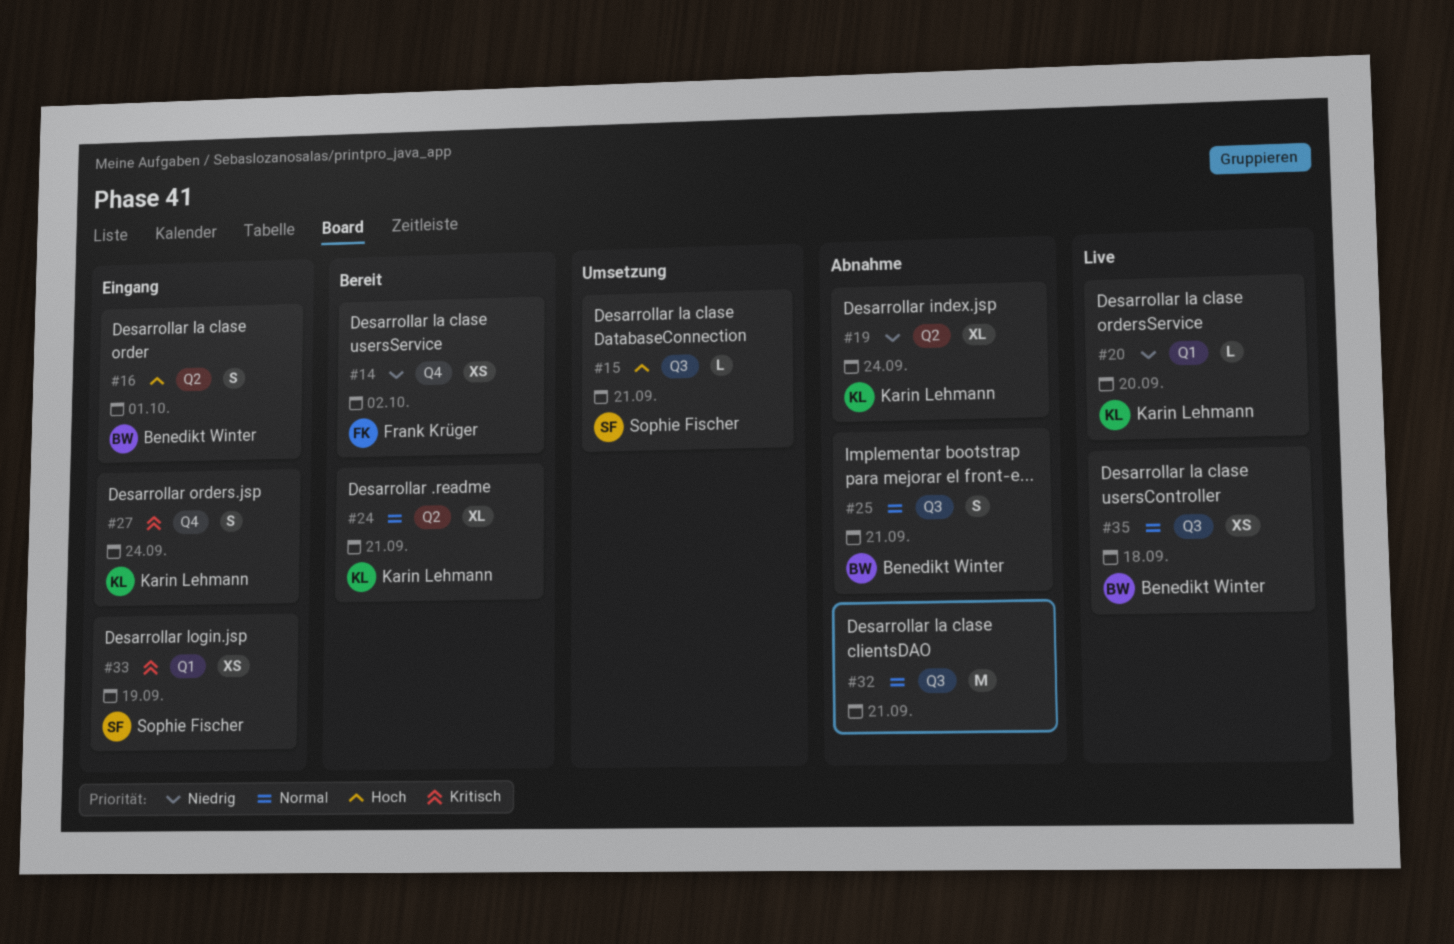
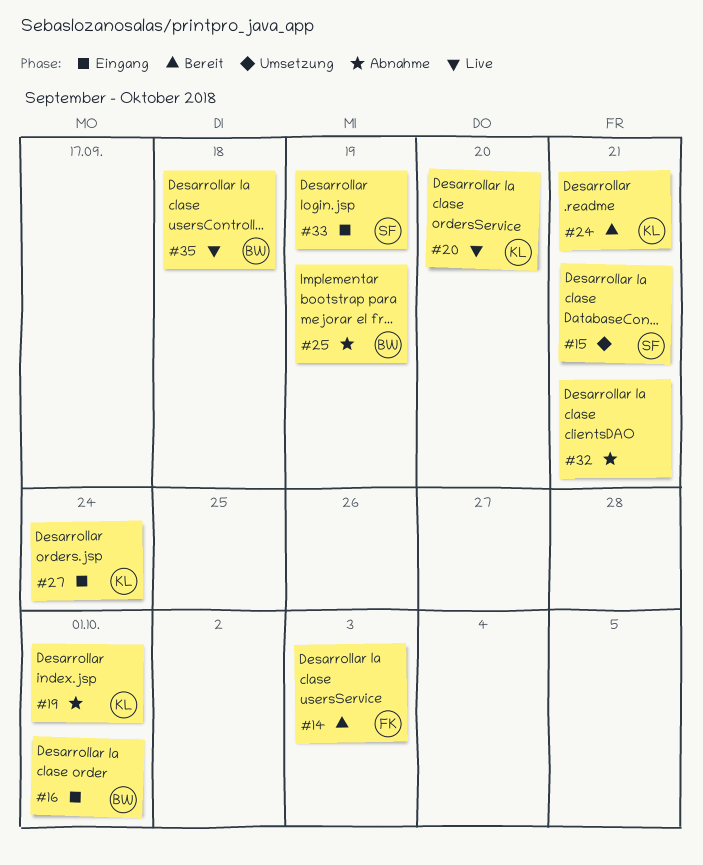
#14, due: Oct 2 -> Oct 3
#19, due: Sep 24 -> Oct 1
#25, due: Sep 21 -> Sep 19

